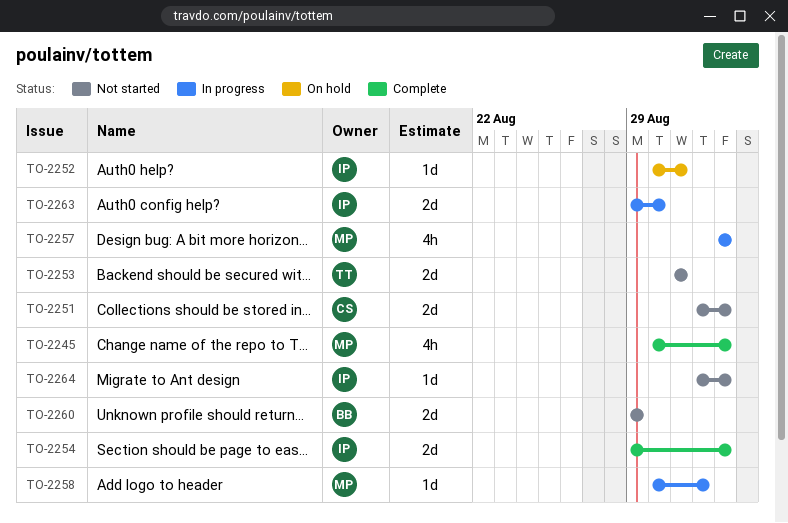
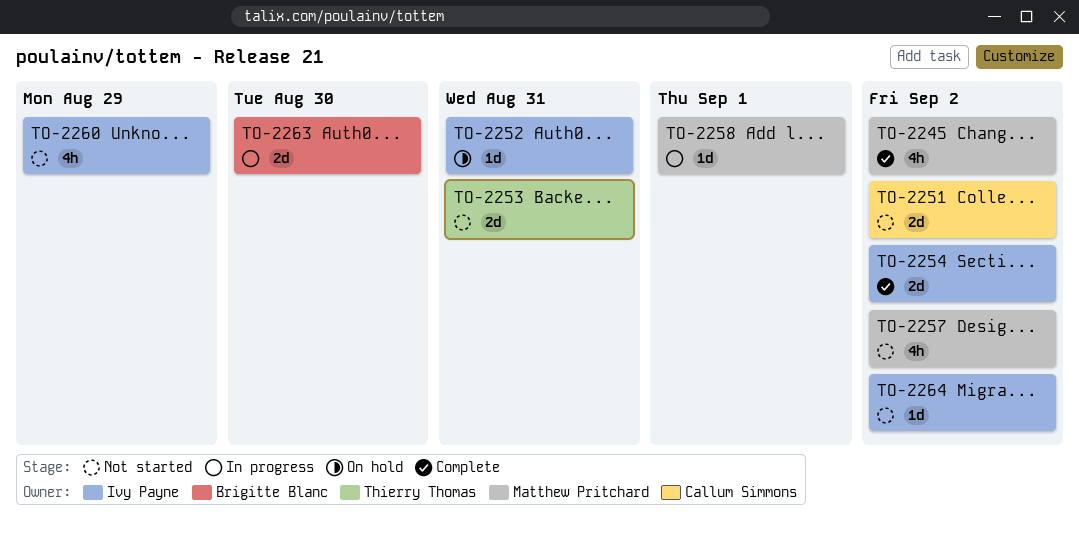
TO-2257, status: In progress -> Not started
TO-2260, owner: Brigitte Blanc -> Ivy Payne
TO-2260, estimate: 2d -> 4h
TO-2263, owner: Ivy Payne -> Brigitte Blanc

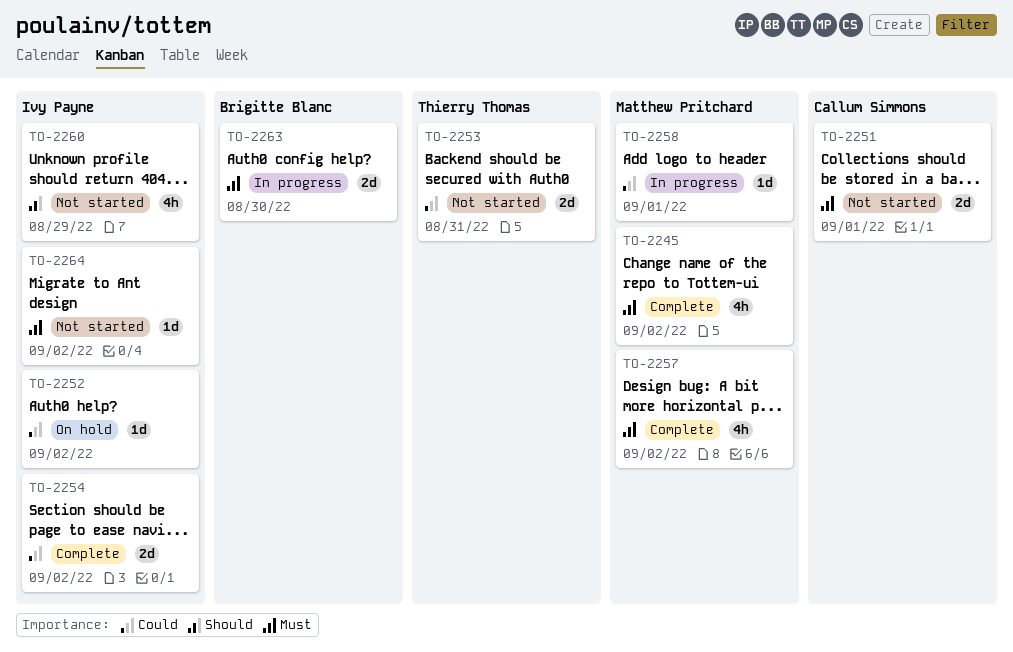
TO-2251, due: Sep 2 -> Sep 1
TO-2252, due: Aug 31 -> Sep 2
TO-2257, status: Not started -> Complete

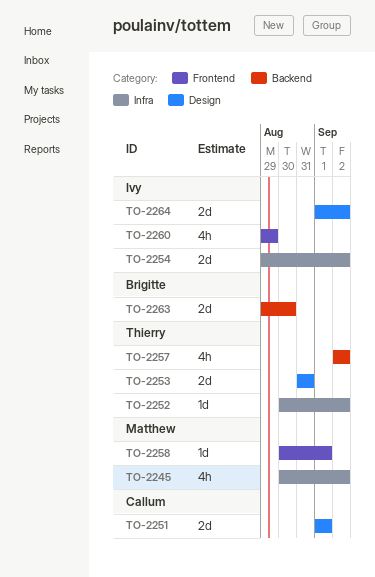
TO-2252, owner: Ivy Payne -> Thierry Thomas
TO-2257, owner: Matthew Pritchard -> Thierry Thomas
TO-2264, estimate: 1d -> 2d

